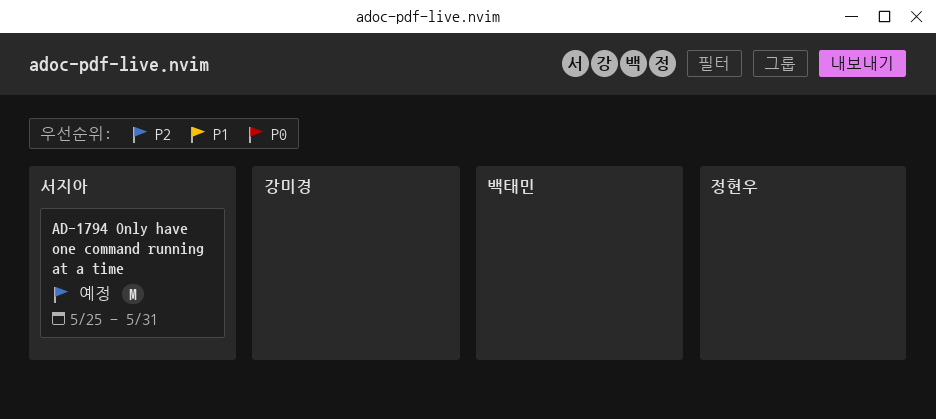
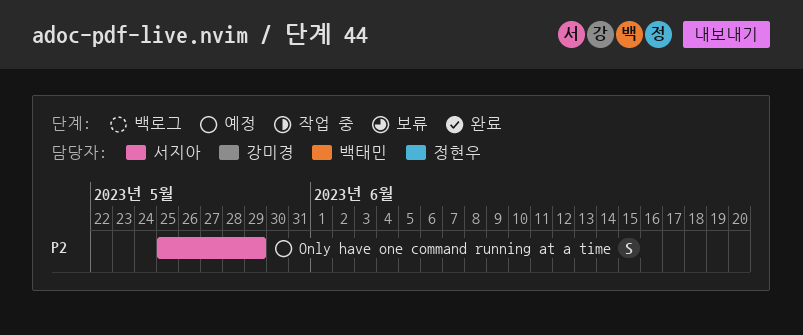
Only have one command running at a time, estimate: M -> S
Only have one command running at a time, due: May 31 -> May 29

